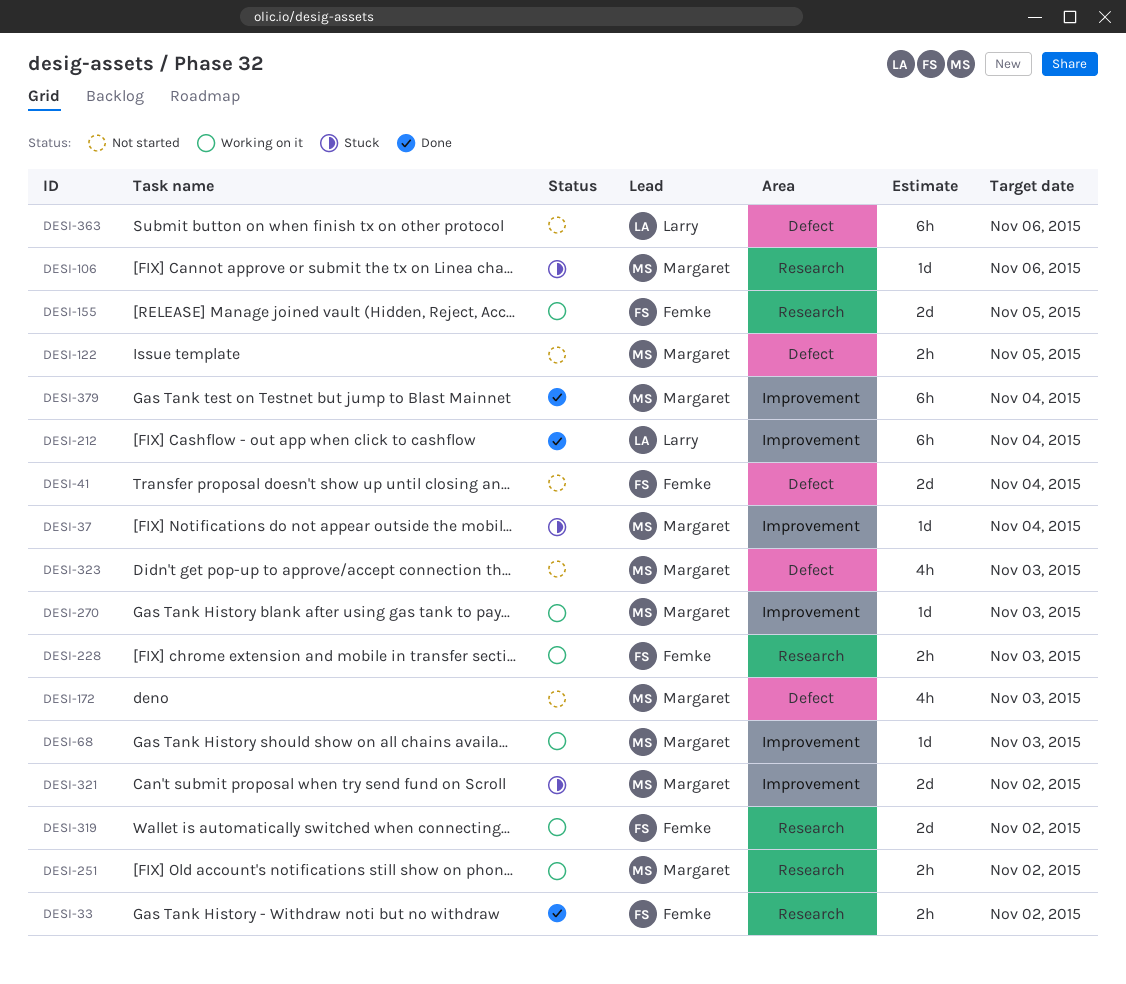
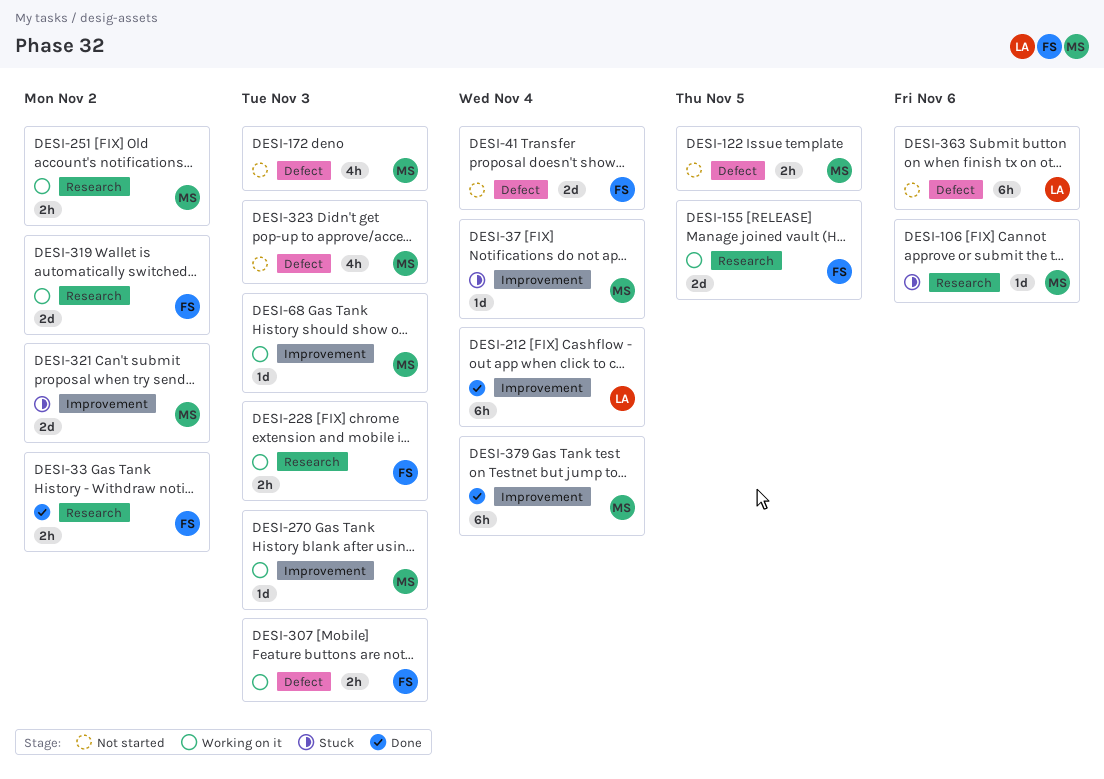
DESI-307: none -> present

